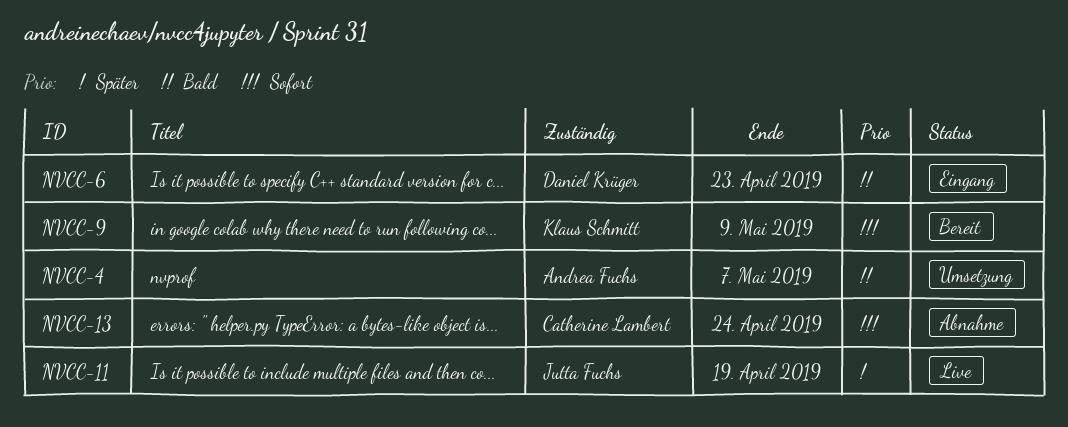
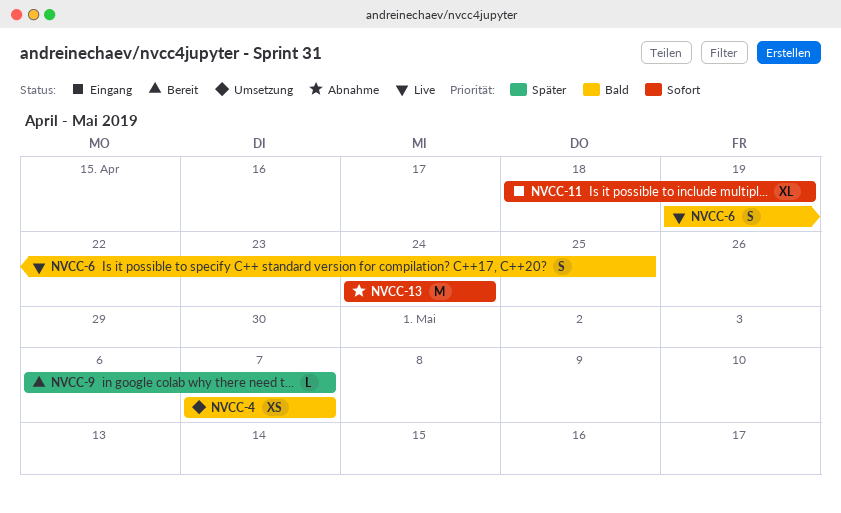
NVCC-6, status: Eingang -> Live
NVCC-6, due: Apr 23 -> Apr 25
NVCC-9, priority: Sofort -> Später
NVCC-9, due: May 9 -> May 7
NVCC-11, status: Live -> Eingang
NVCC-11, priority: Später -> Sofort

